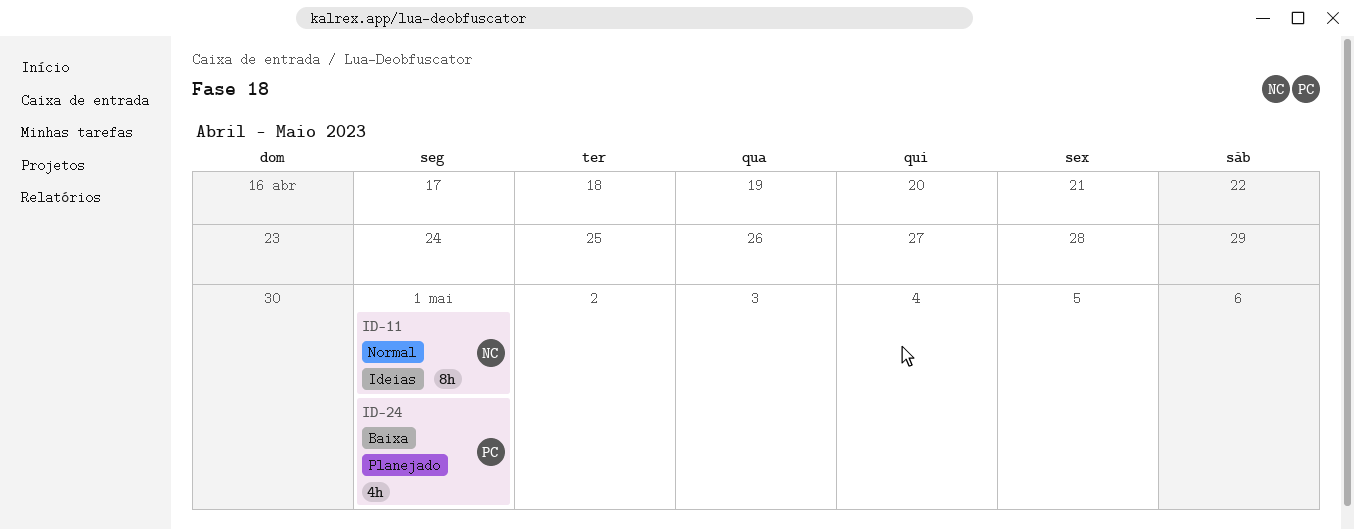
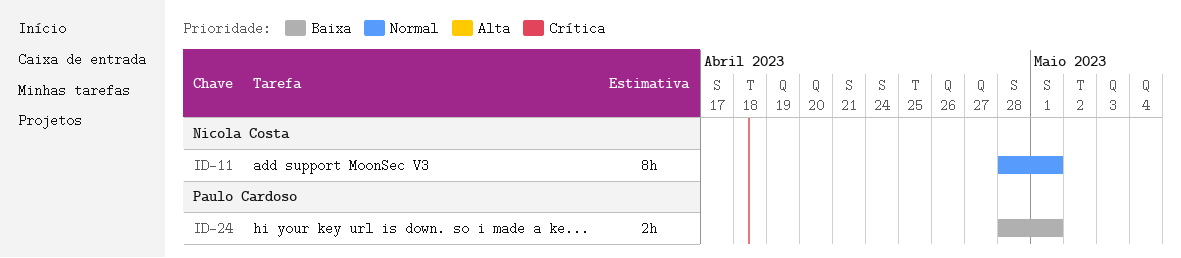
ID-24, estimate: 4h -> 2h

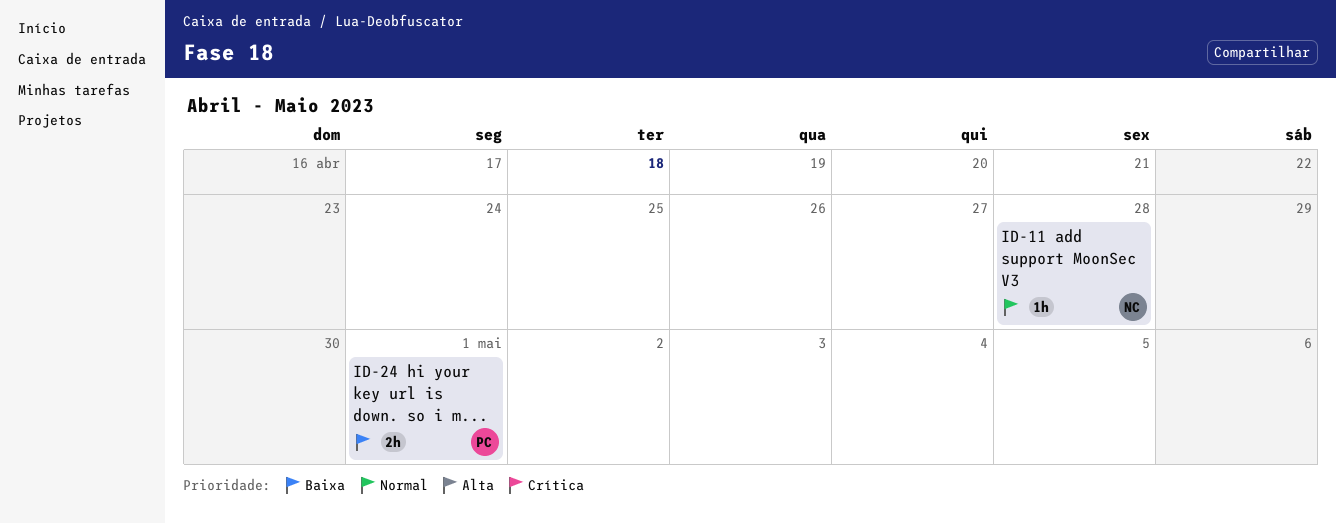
ID-11, estimate: 8h -> 1h
ID-11, due: May 1 -> Apr 28

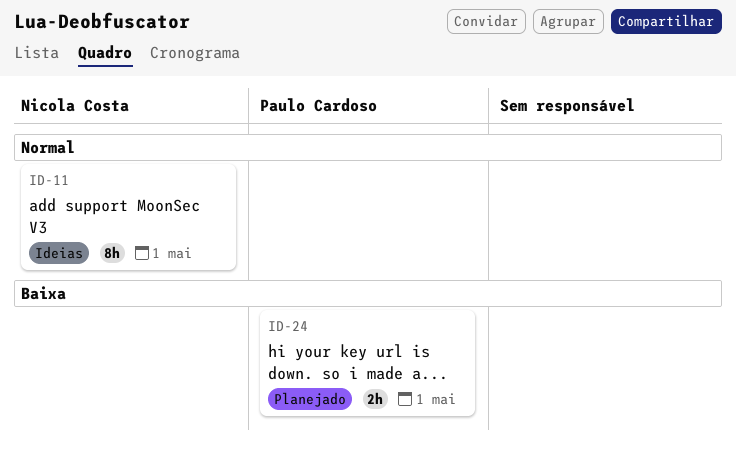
ID-11, estimate: 1h -> 8h
ID-11, due: Apr 28 -> May 1

